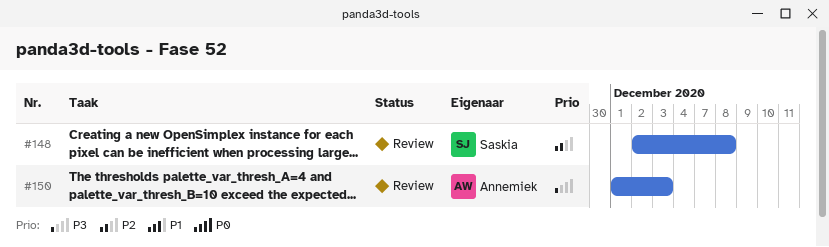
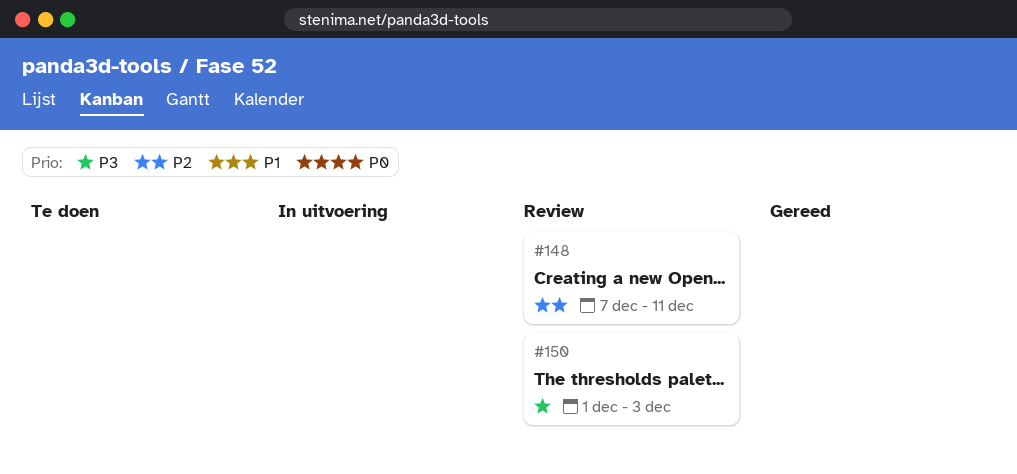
#148, start: Dec 2 -> Dec 7
#148, due: Dec 8 -> Dec 11

